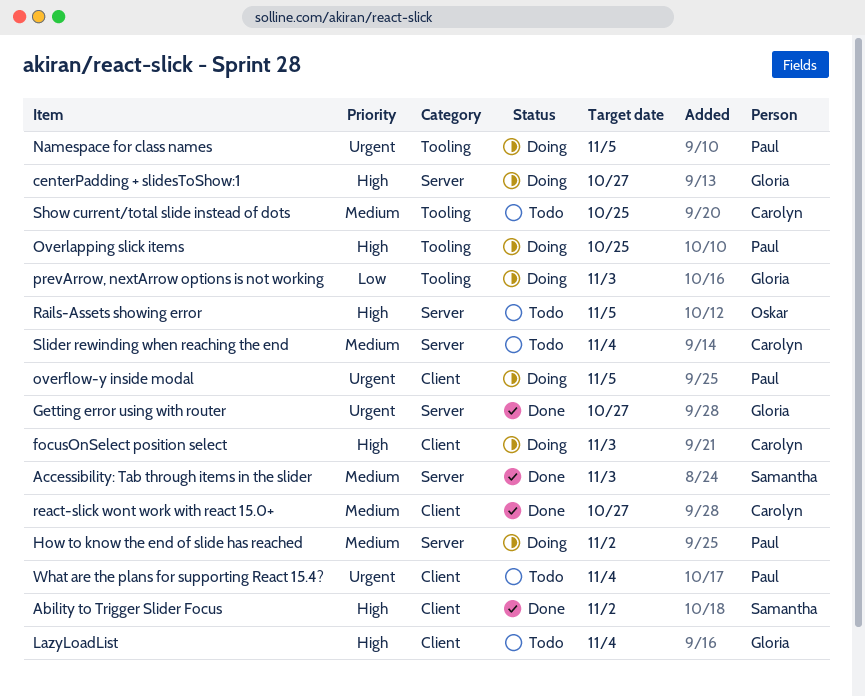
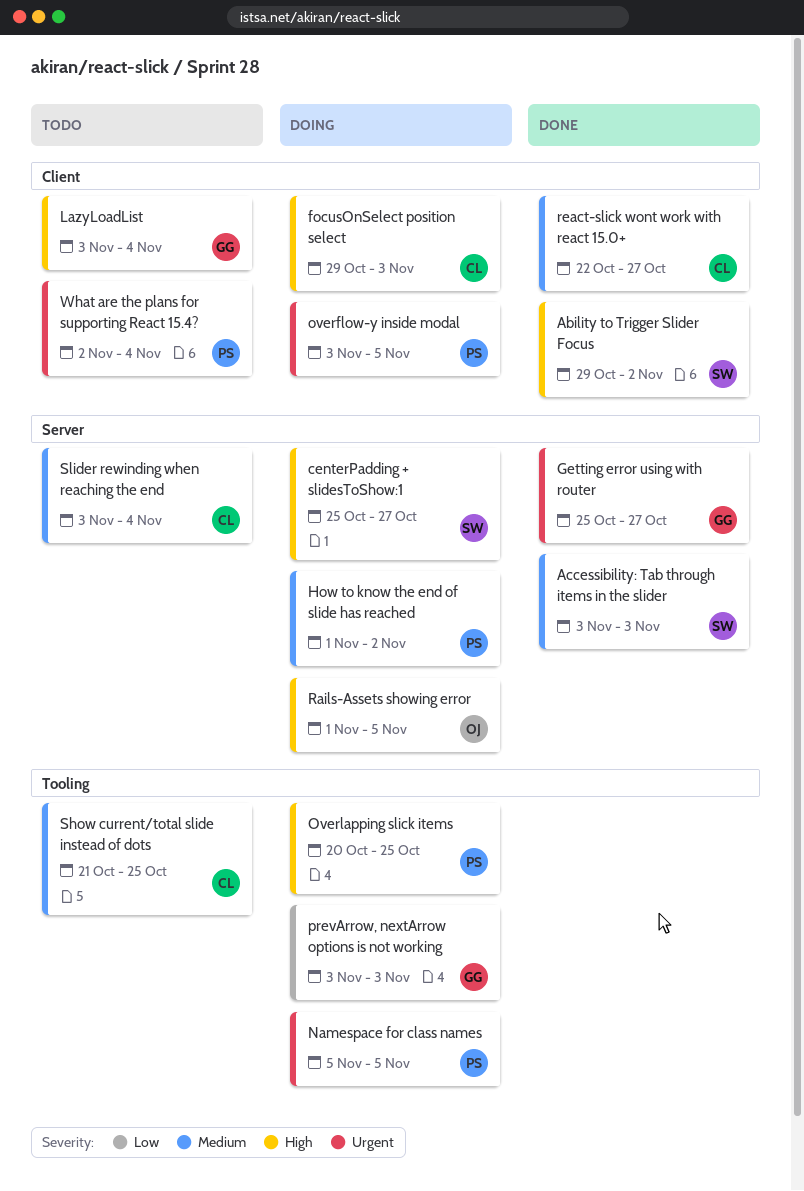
centerPadding + slidesToShow:1, owner: Gloria -> Samantha
Rails-Assets showing error, status: Todo -> Doing

